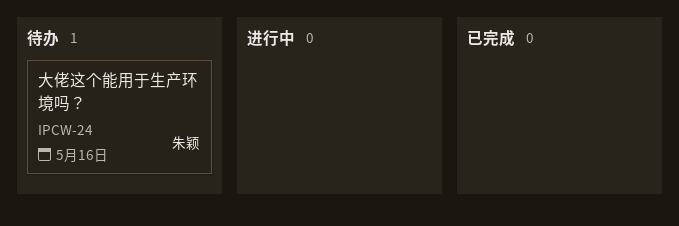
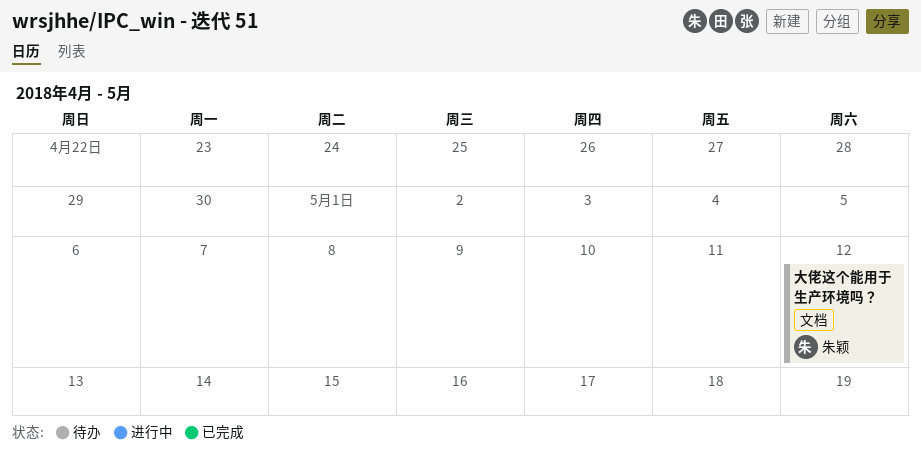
大佬这个能用于生产环境吗？, due: May 16 -> May 12

